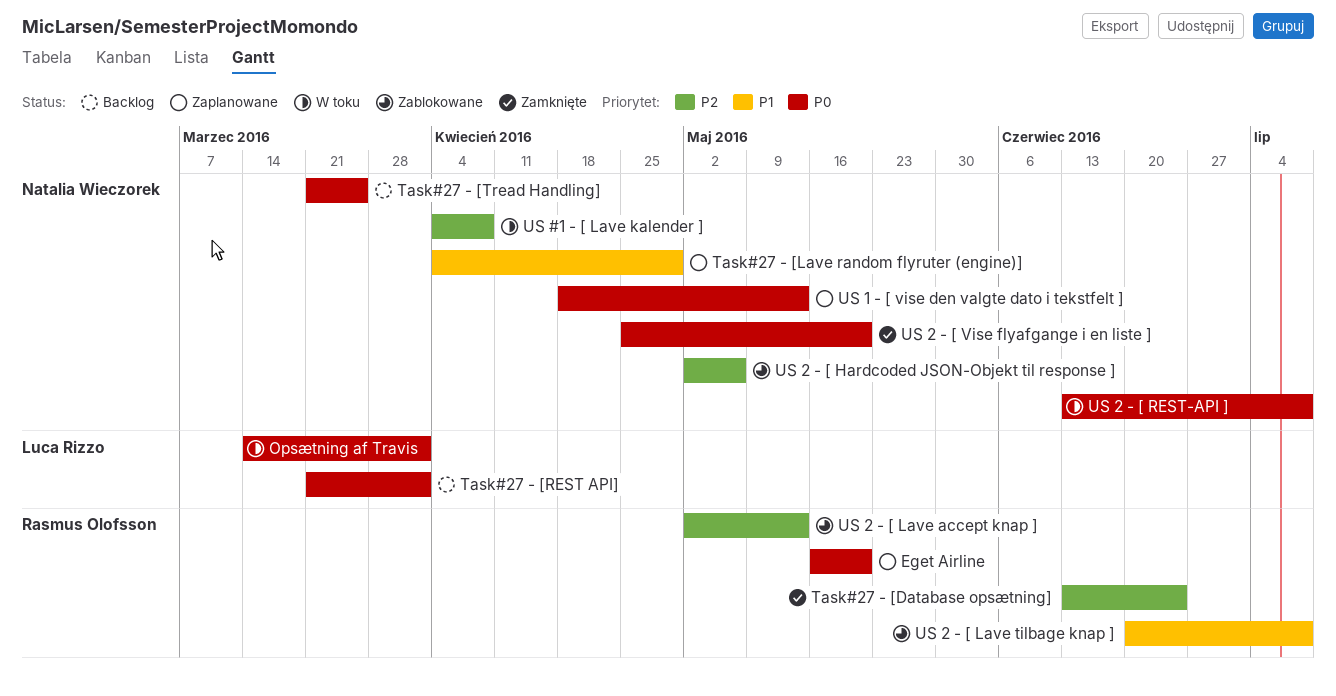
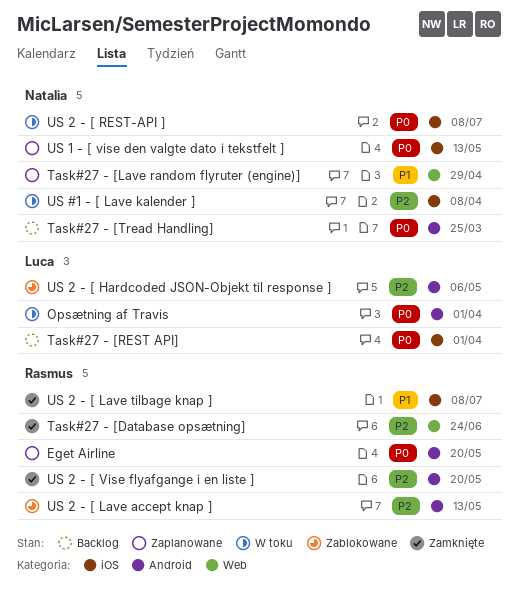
US 2 - [ Hardcoded JSON-Objekt til response ], owner: Natalia Wieczorek -> Luca Rizzo
US 2 - [ Lave tilbage knap ], status: Zablokowane -> Zamknięte
US 2 - [ Vise flyafgange i en liste ], owner: Natalia Wieczorek -> Rasmus Olofsson
US 2 - [ Vise flyafgange i en liste ], priority: P0 -> P2

